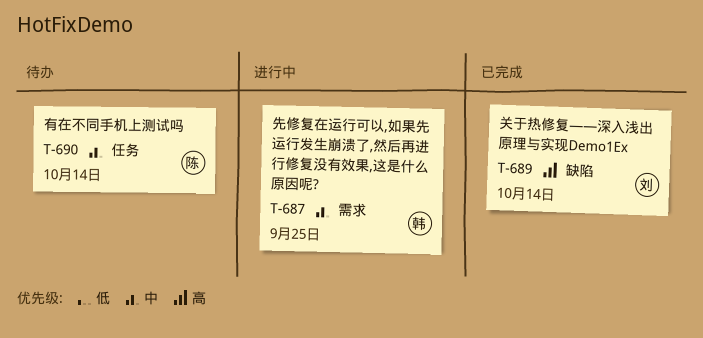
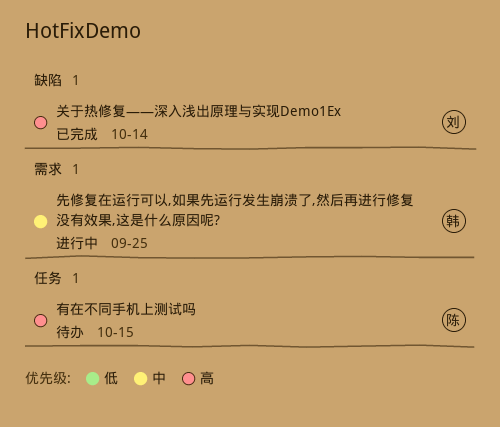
有在不同手机上测试吗, priority: 中 -> 高
有在不同手机上测试吗, due: Oct 14 -> Oct 15

